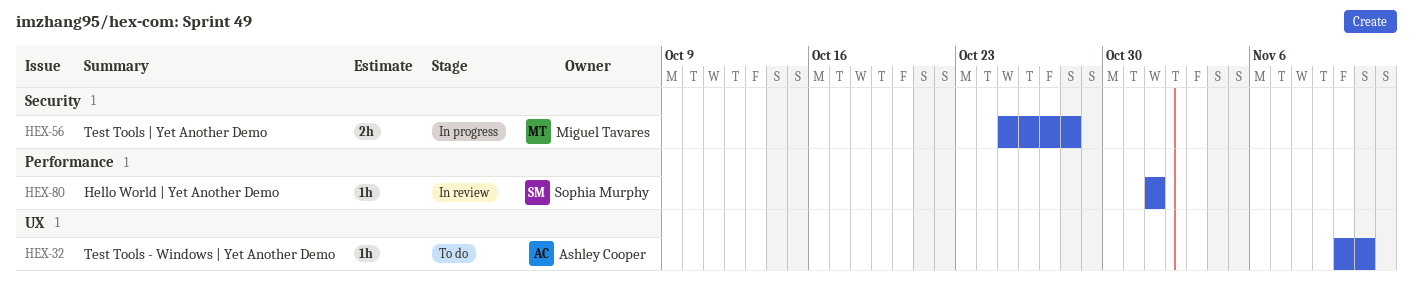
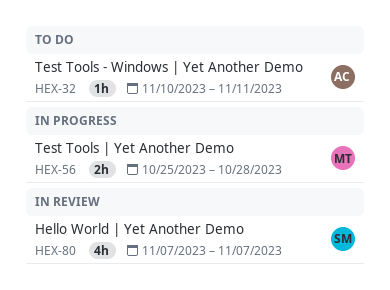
HEX-80, estimate: 1h -> 4h
HEX-80, start: Nov 1 -> Nov 7
HEX-80, due: Nov 1 -> Nov 7

